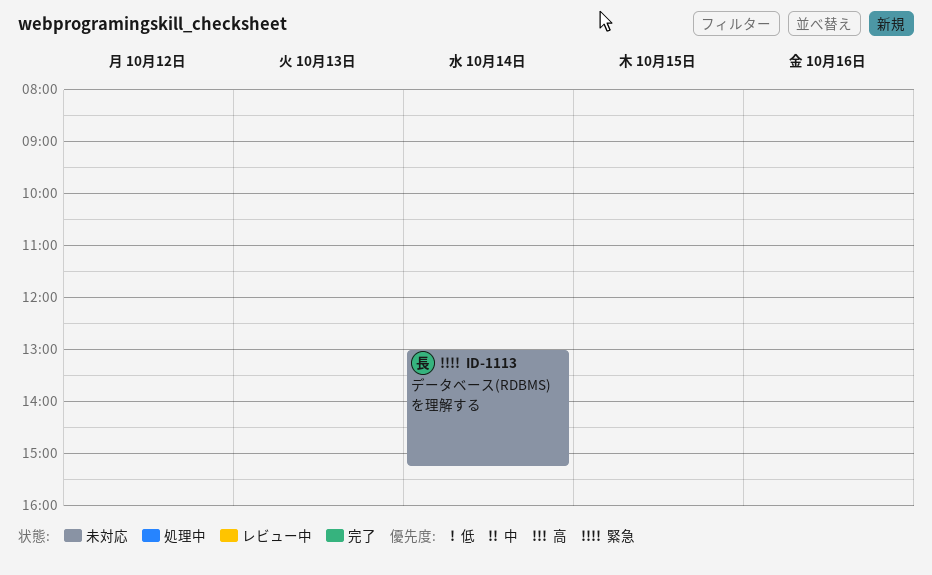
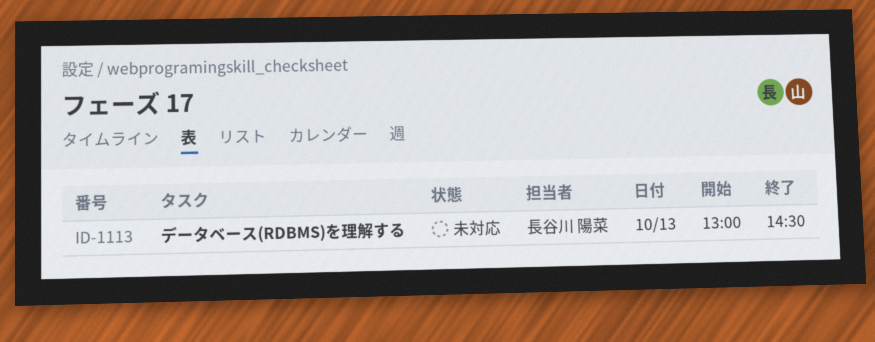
ID-1113, day: Oct 14 -> Oct 13
ID-1113, ends: 15:15 -> 14:30

